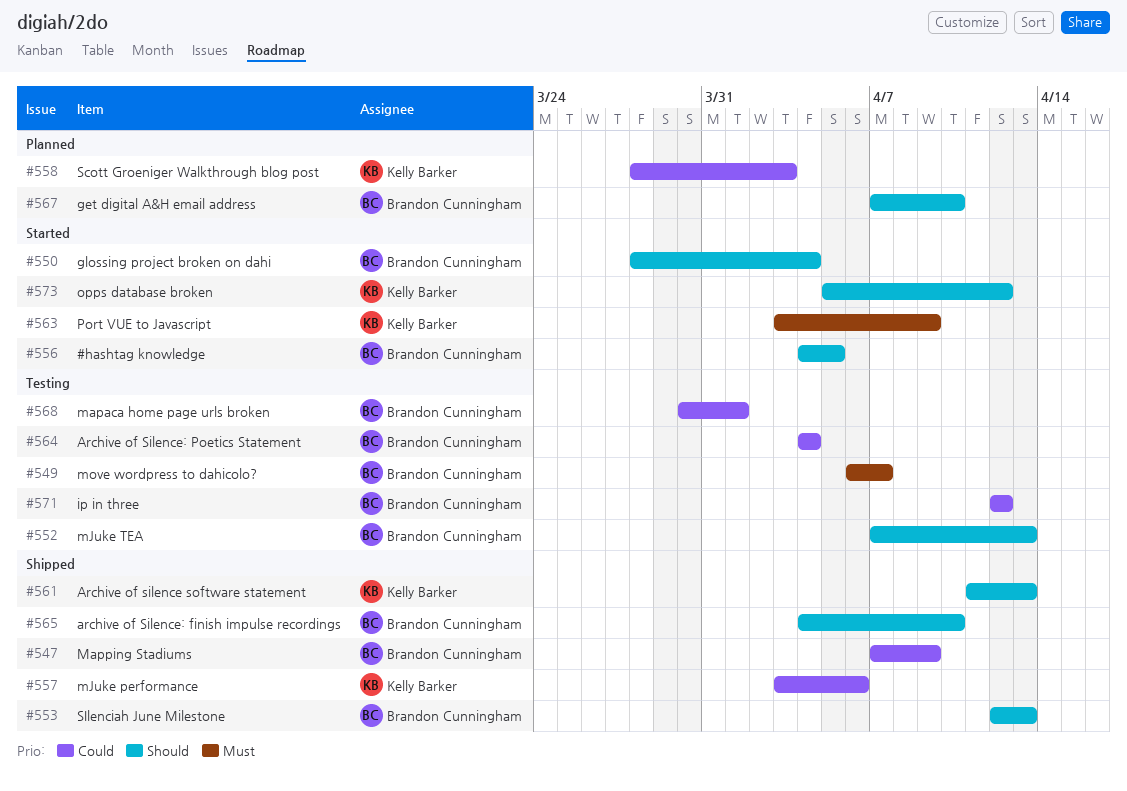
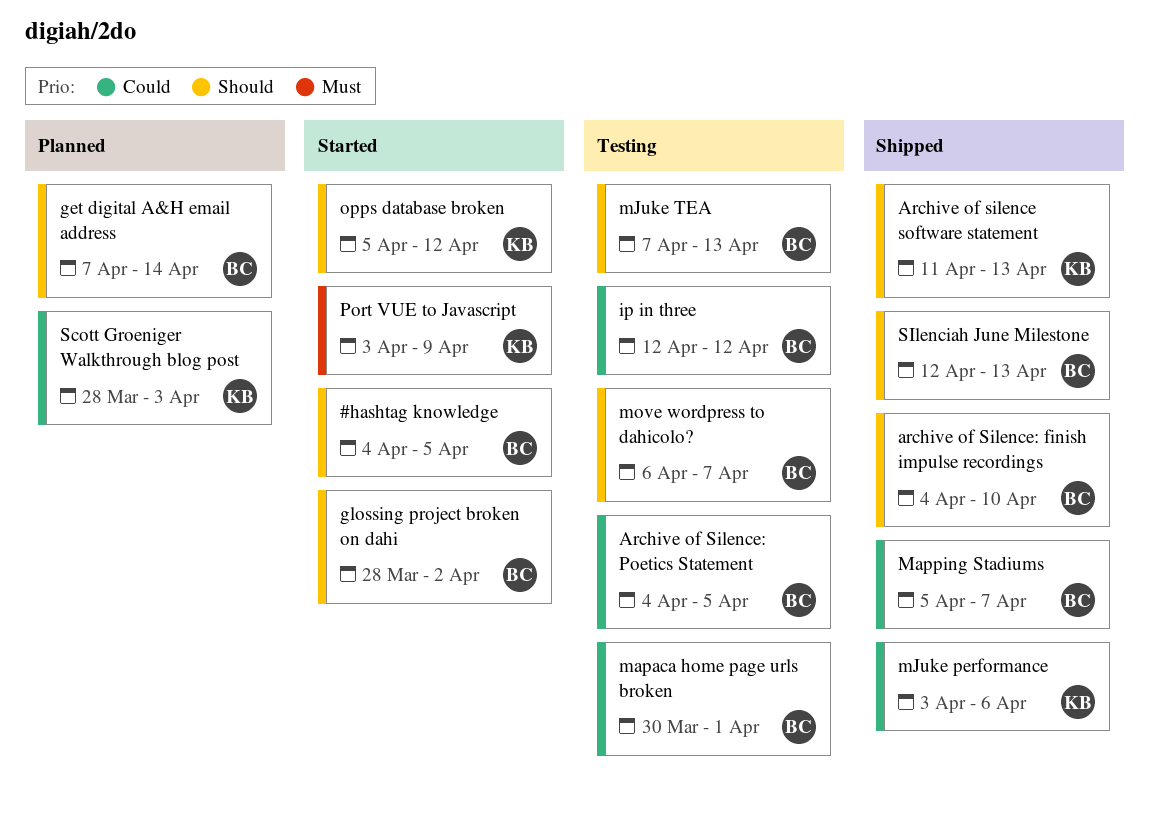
Archive of Silence: Poetics Statement, due: Apr 4 -> Apr 5
get digital A&H email address, due: Apr 10 -> Apr 14
glossing project broken on dahi, due: Apr 4 -> Apr 2
Mapping Stadiums, start: Apr 7 -> Apr 5
Mapping Stadiums, due: Apr 9 -> Apr 7
move wordpress to dahicolo?, priority: Must -> Should

